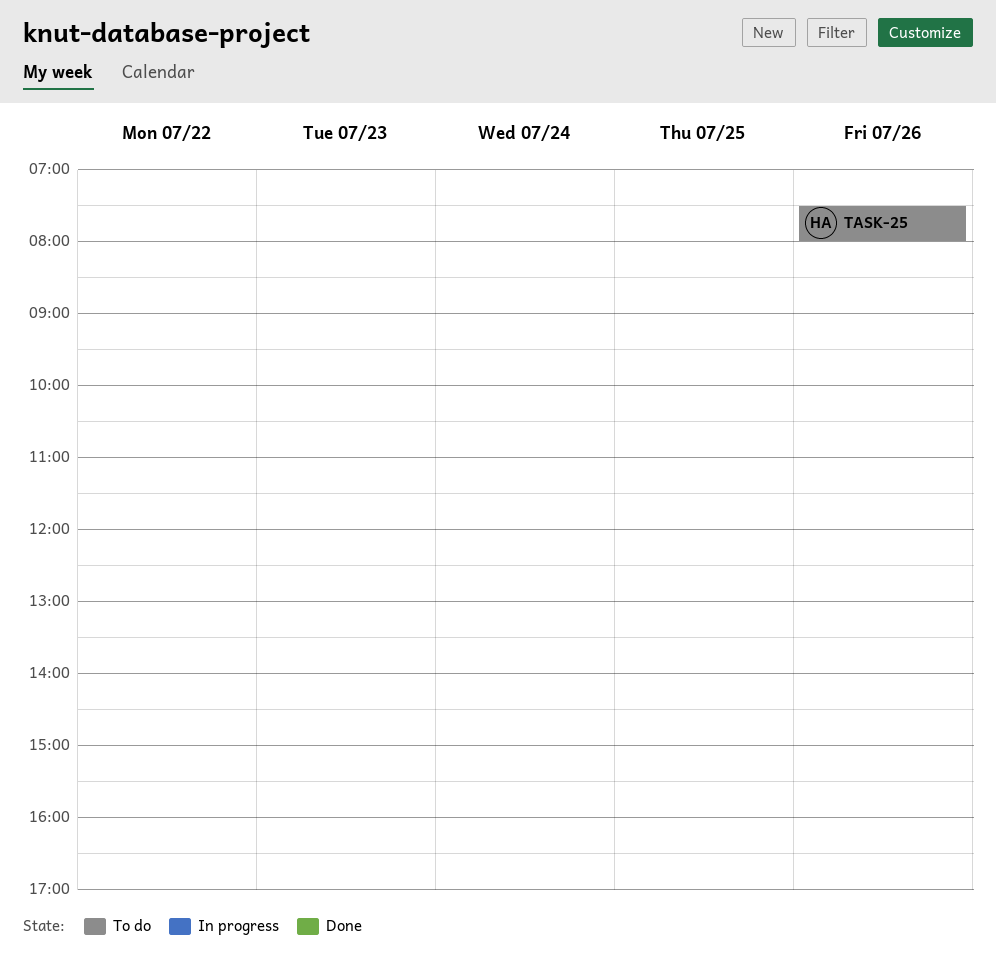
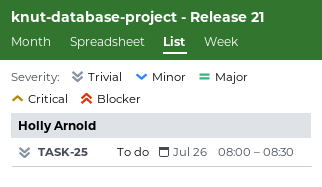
TASK-25, begins: 07:30 -> 08:00
TASK-25, ends: 08:00 -> 08:30

